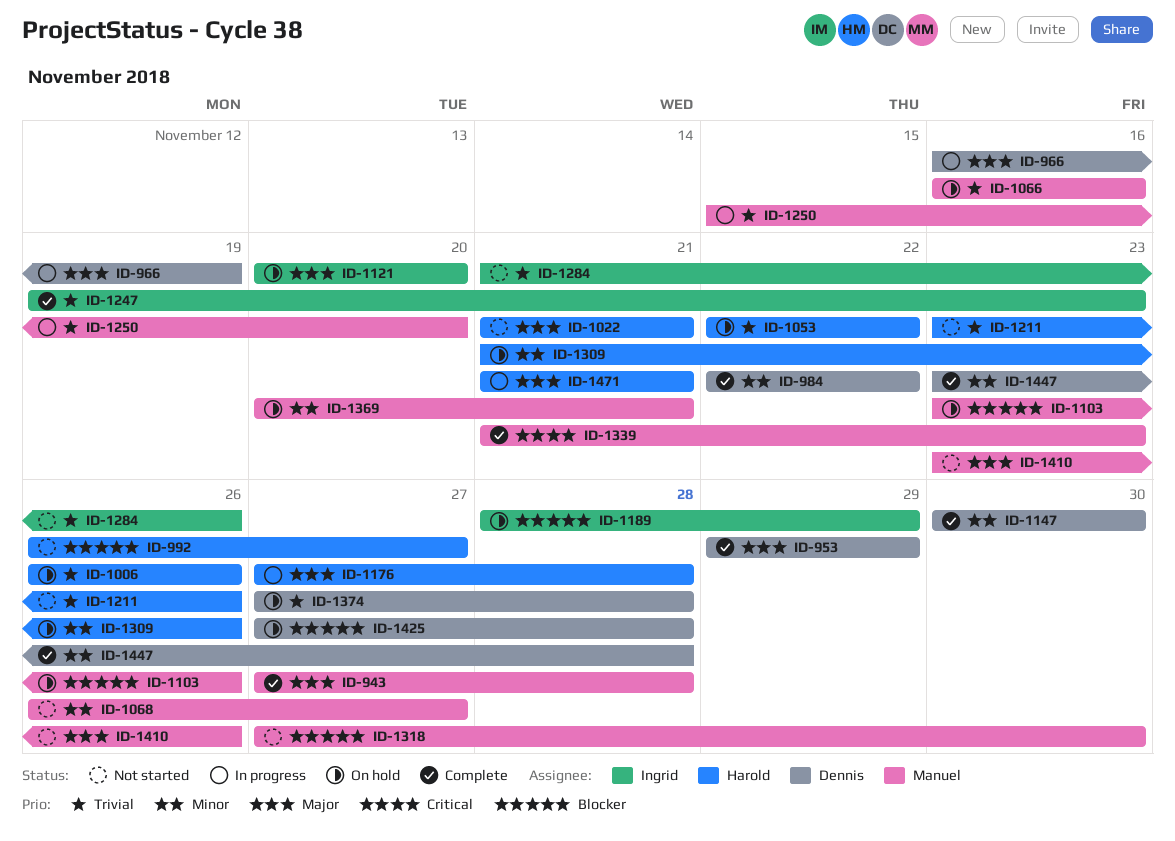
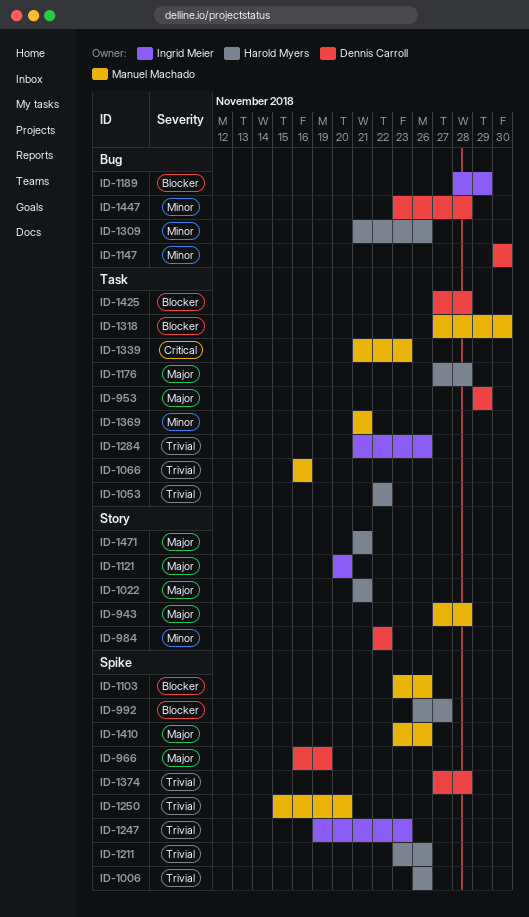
ID-1068: present -> none
ID-1369, start: Nov 20 -> Nov 21

